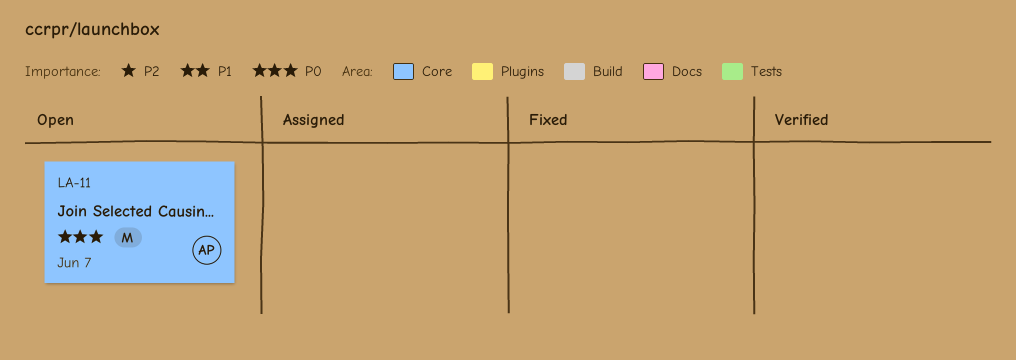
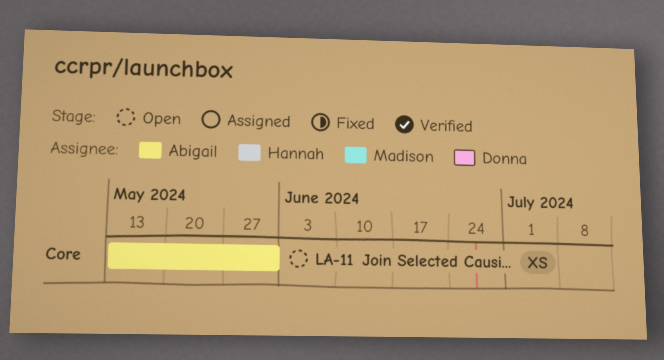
LA-11, estimate: M -> XS
LA-11, due: Jun 7 -> May 31

